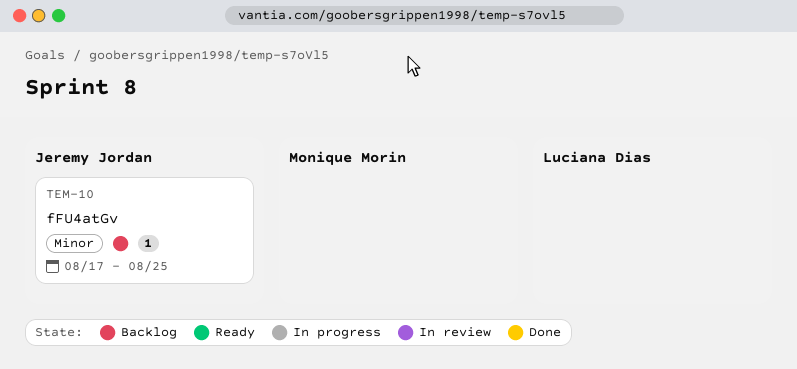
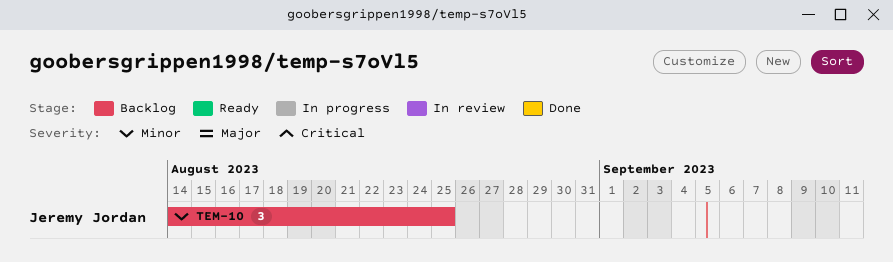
TEM-10, estimate: 1 -> 3
TEM-10, start: Aug 17 -> Aug 14

